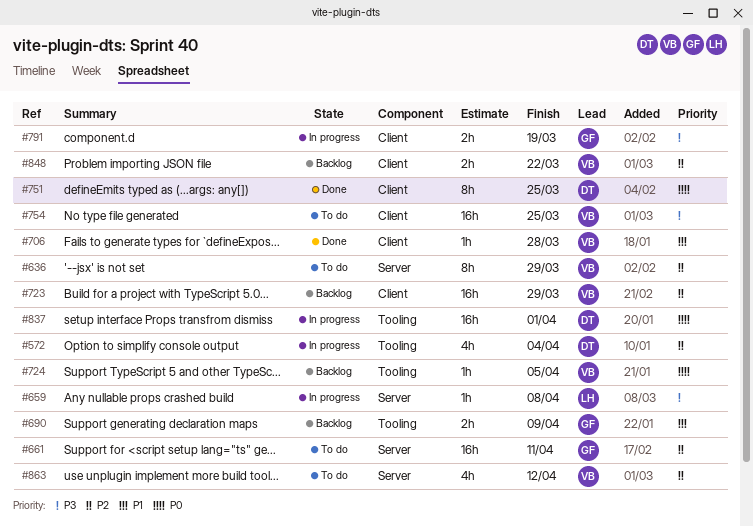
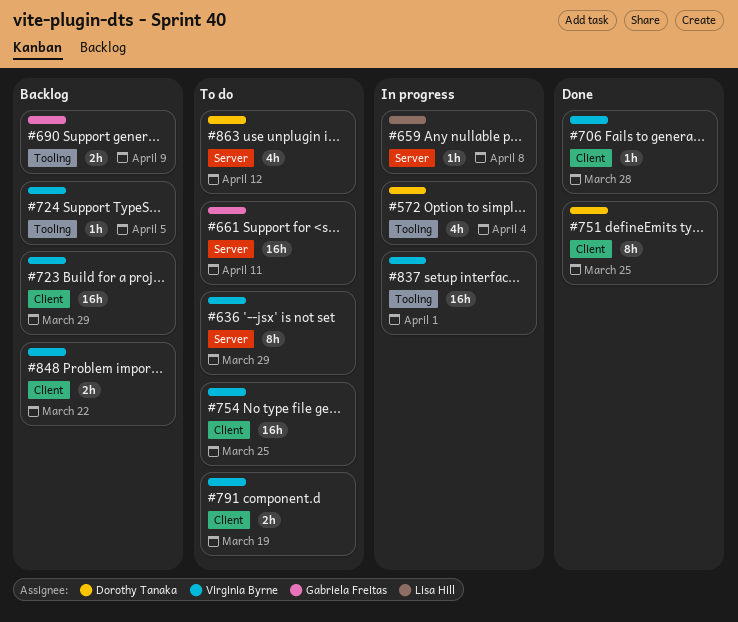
#791, status: In progress -> To do
#791, owner: Gabriela Freitas -> Virginia Byrne
#837, owner: Dorothy Tanaka -> Virginia Byrne
#863, owner: Virginia Byrne -> Dorothy Tanaka

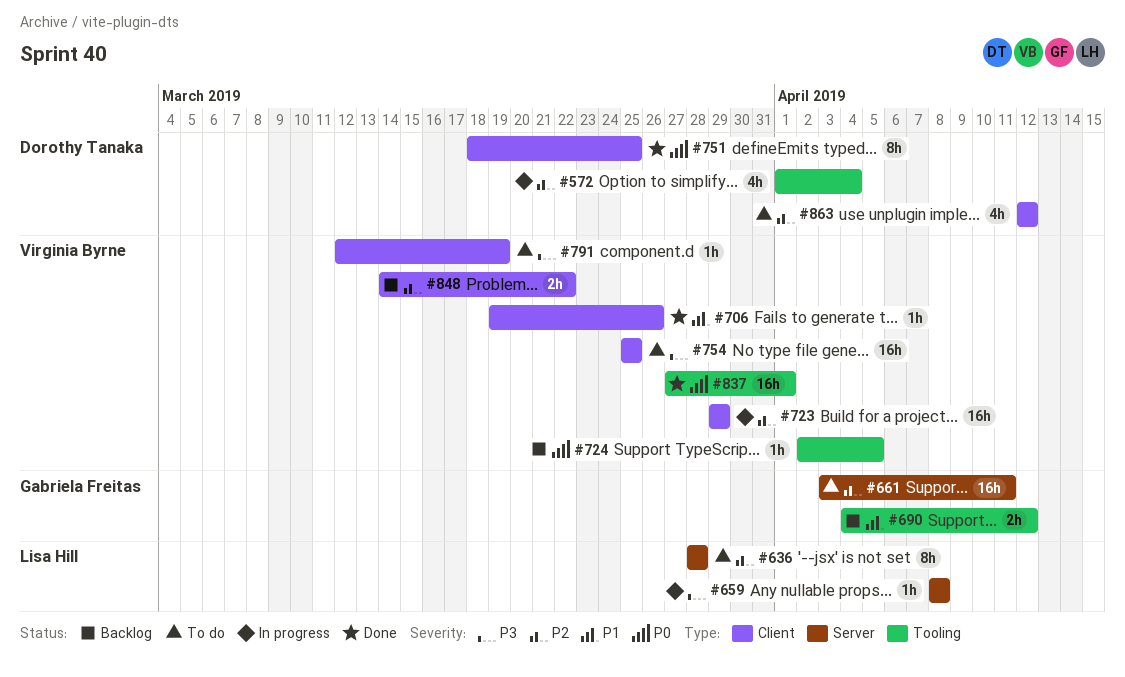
#636, owner: Virginia Byrne -> Lisa Hill
#636, due: Mar 29 -> Mar 28
#690, due: Apr 9 -> Apr 12
#706, due: Mar 28 -> Mar 26
#723, status: Backlog -> In progress
#791, estimate: 2h -> 1h
#837, status: In progress -> Done
#863, label: Server -> Client

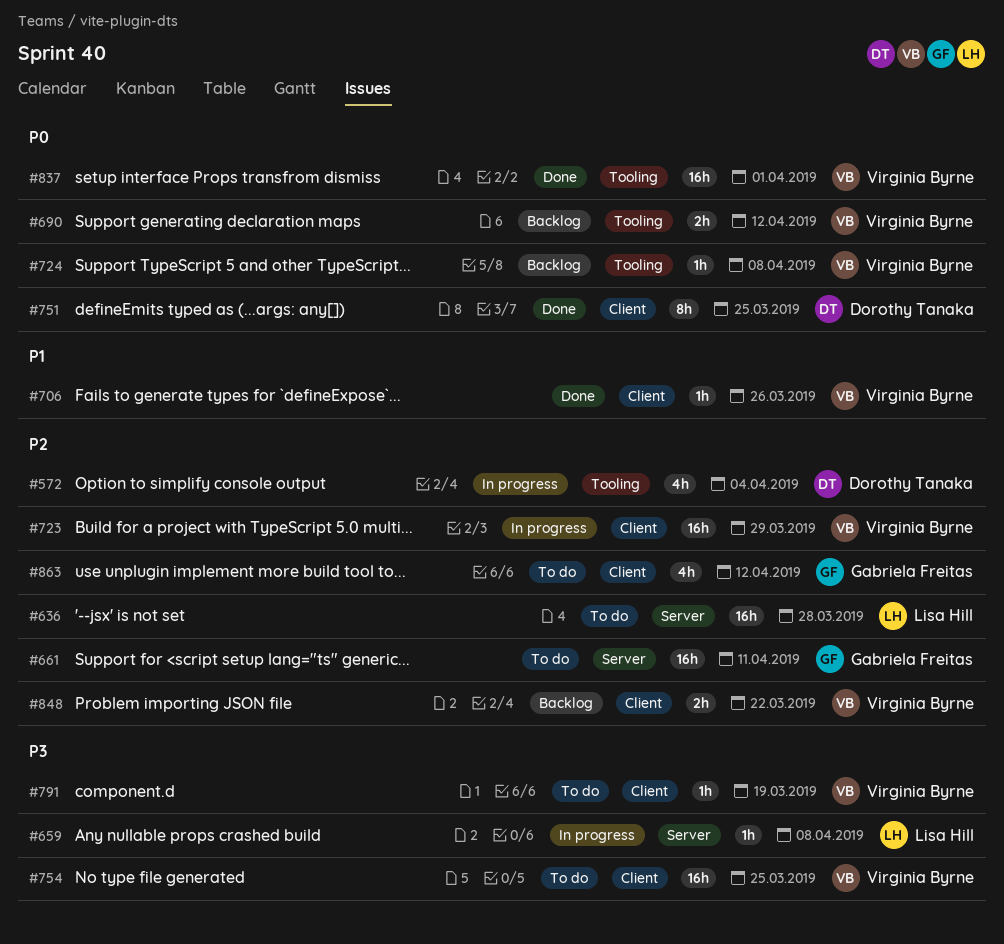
#636, estimate: 8h -> 16h
#690, owner: Gabriela Freitas -> Virginia Byrne
#690, priority: P1 -> P0
#724, due: Apr 5 -> Apr 8
#863, owner: Dorothy Tanaka -> Gabriela Freitas

